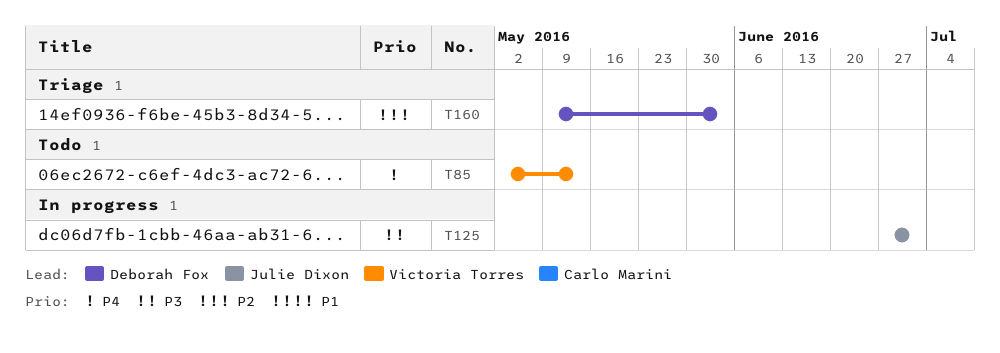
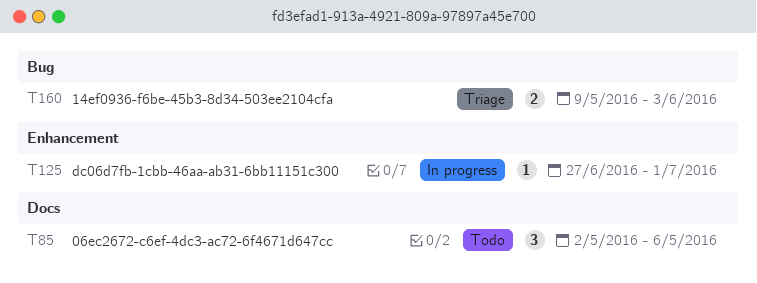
T85, due: May 13 -> May 6

